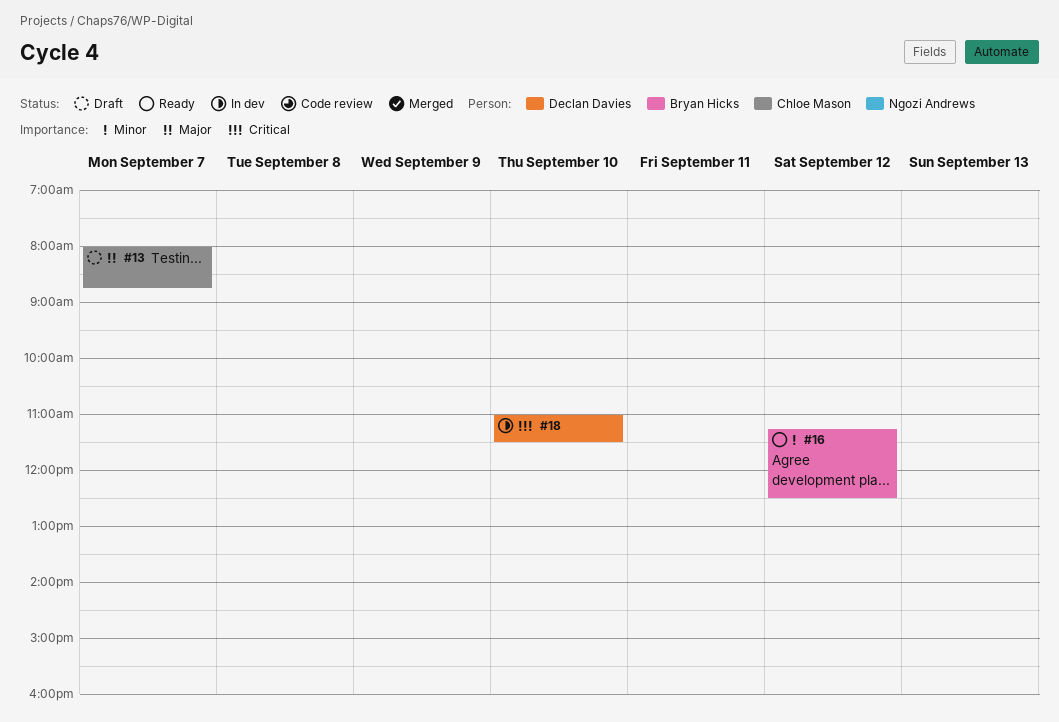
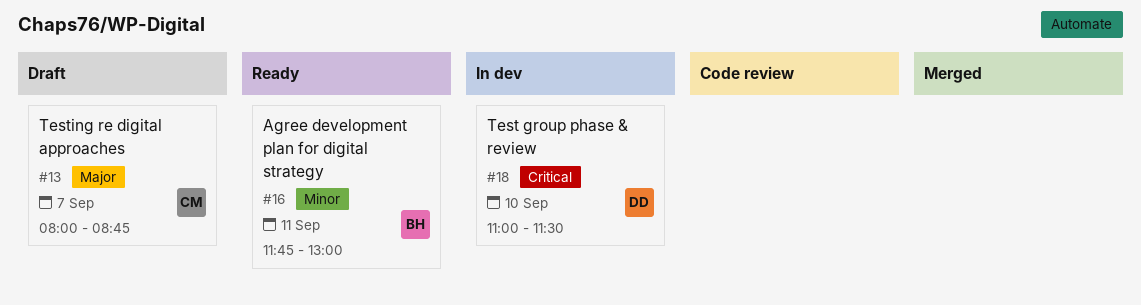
#16, day: Sep 12 -> Sep 11
#16, begins: 11:15 -> 11:45
#16, ends: 12:30 -> 13:00

